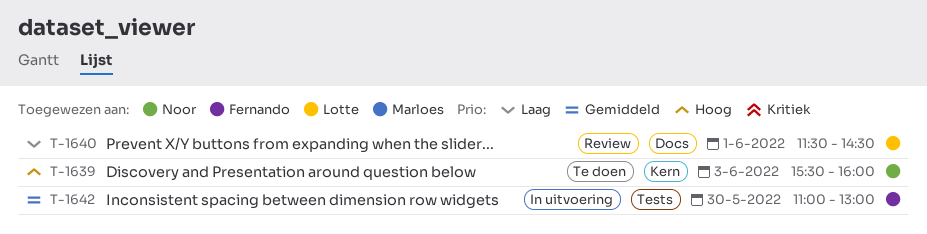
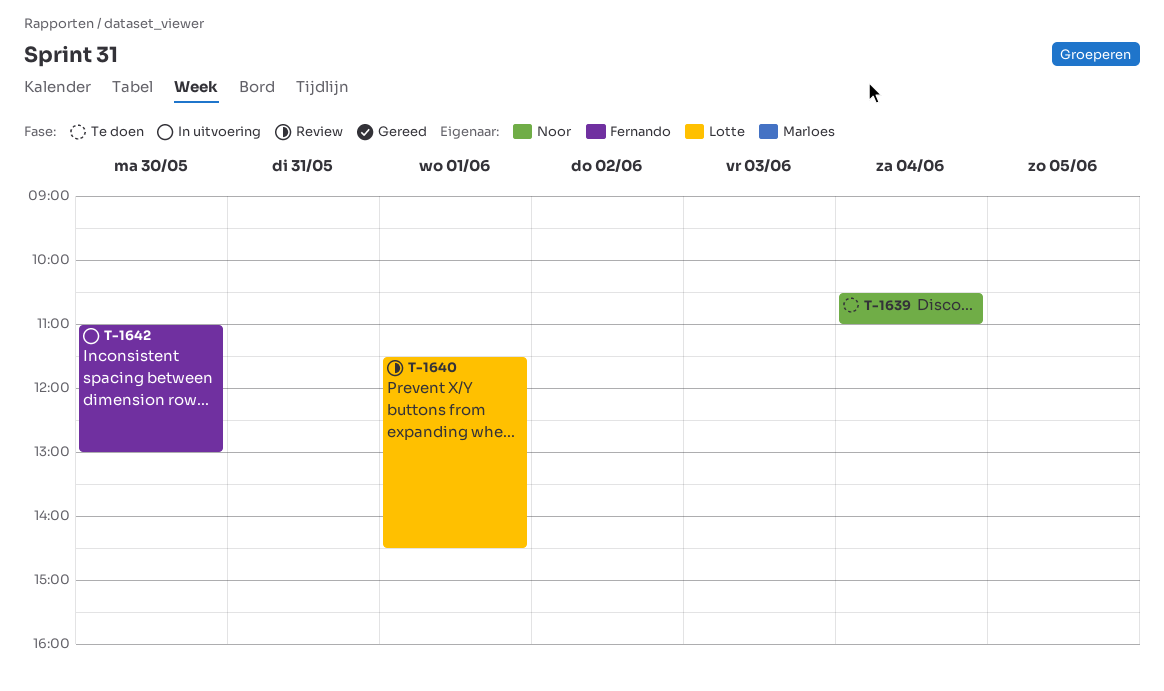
T-1639, day: Jun 3 -> Jun 4
T-1639, begins: 15:30 -> 10:30
T-1639, ends: 16:00 -> 11:00

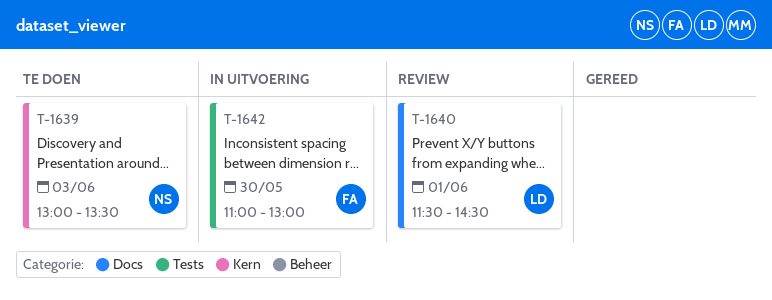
T-1639, day: Jun 4 -> Jun 3
T-1639, begins: 10:30 -> 13:00
T-1639, ends: 11:00 -> 13:30

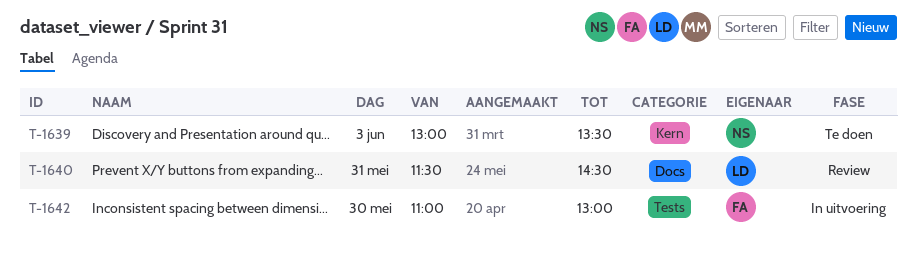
T-1640, day: Jun 1 -> May 31

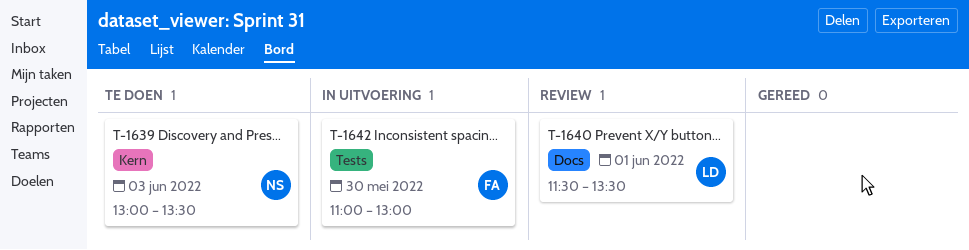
T-1640, day: May 31 -> Jun 1
T-1640, ends: 14:30 -> 13:30

